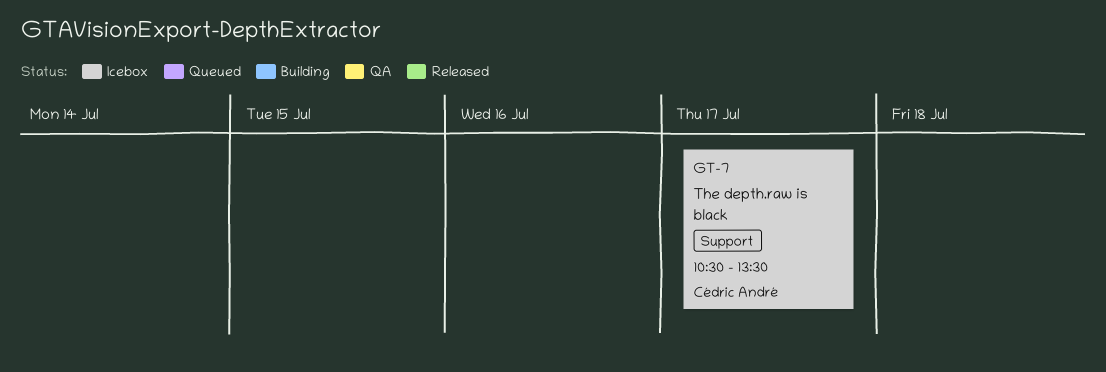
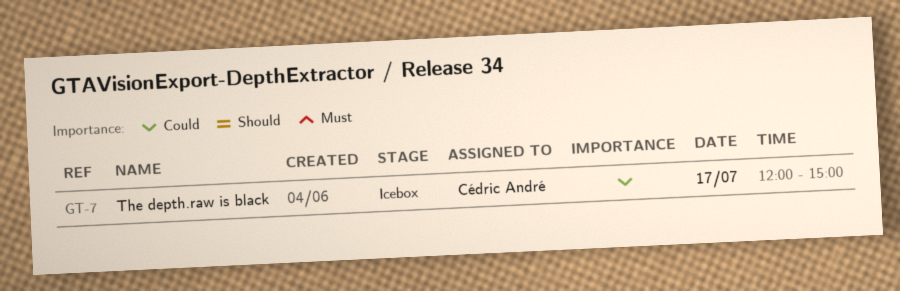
GT-7, begins: 10:30 -> 12:00
GT-7, ends: 13:30 -> 15:00

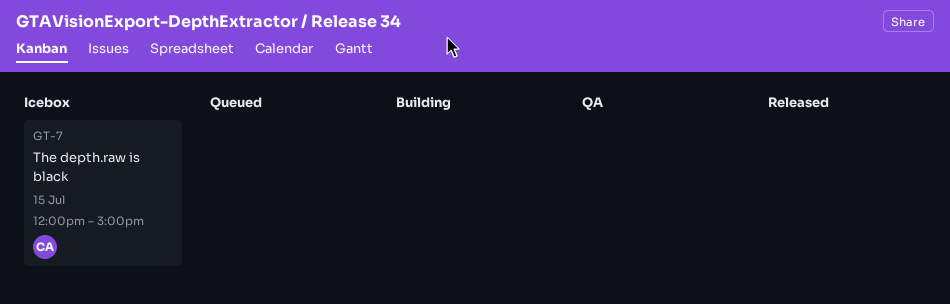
GT-7, day: Jul 17 -> Jul 15

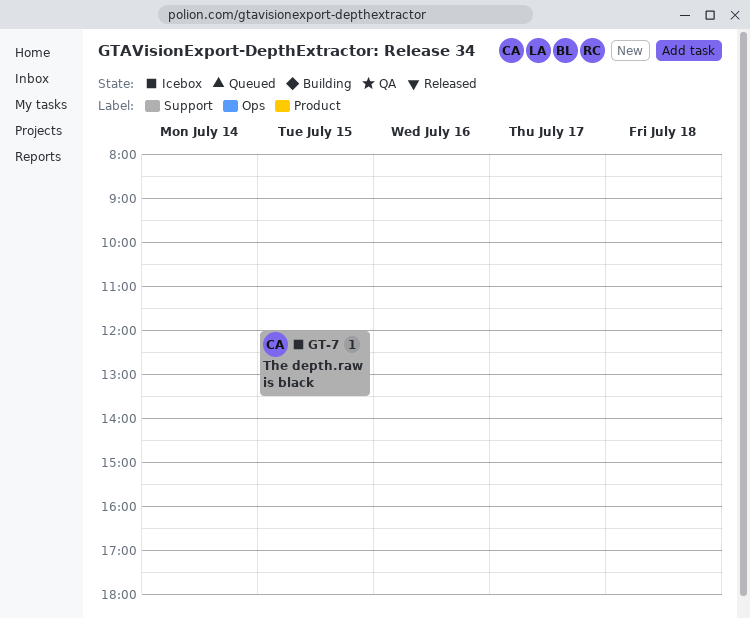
GT-7, ends: 15:00 -> 13:30

